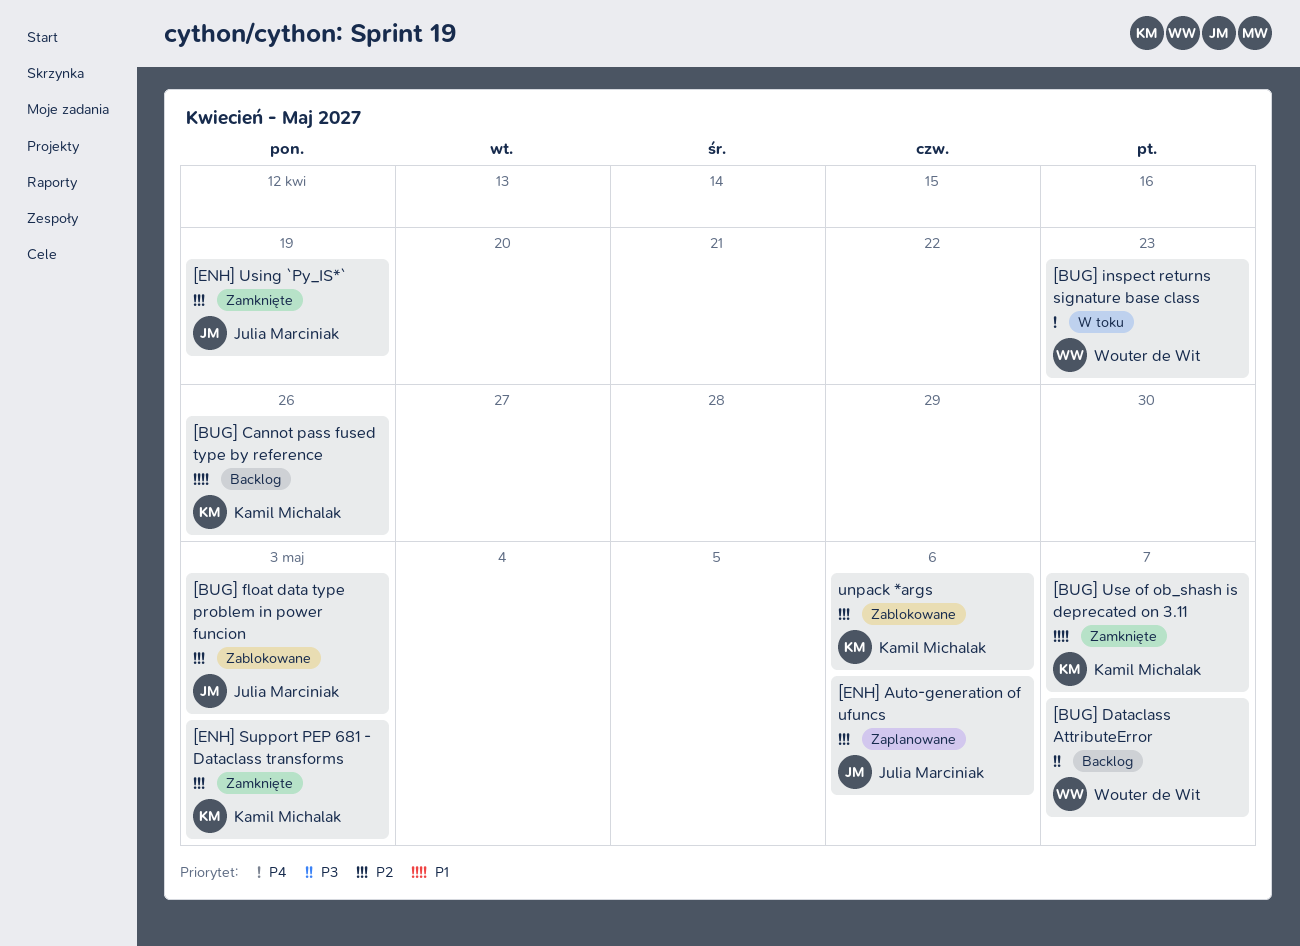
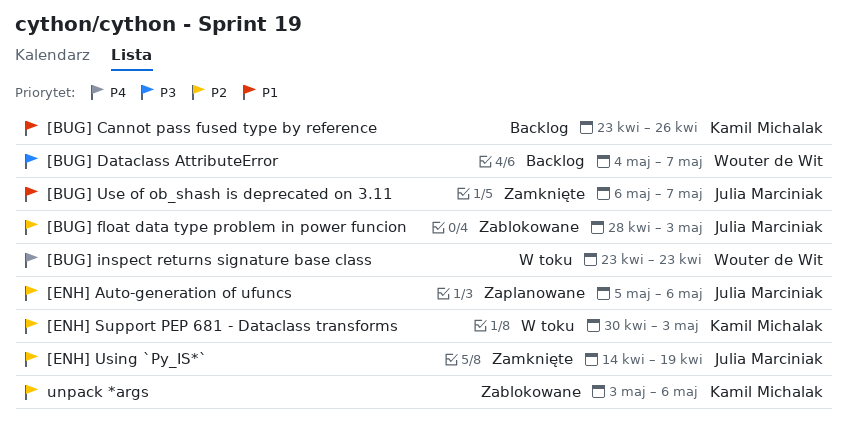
[BUG] Use of ob_shash is deprecated on 3.11, owner: Kamil Michalak -> Julia Marciniak
[ENH] Support PEP 681 - Dataclass transforms, status: Zamknięte -> W toku

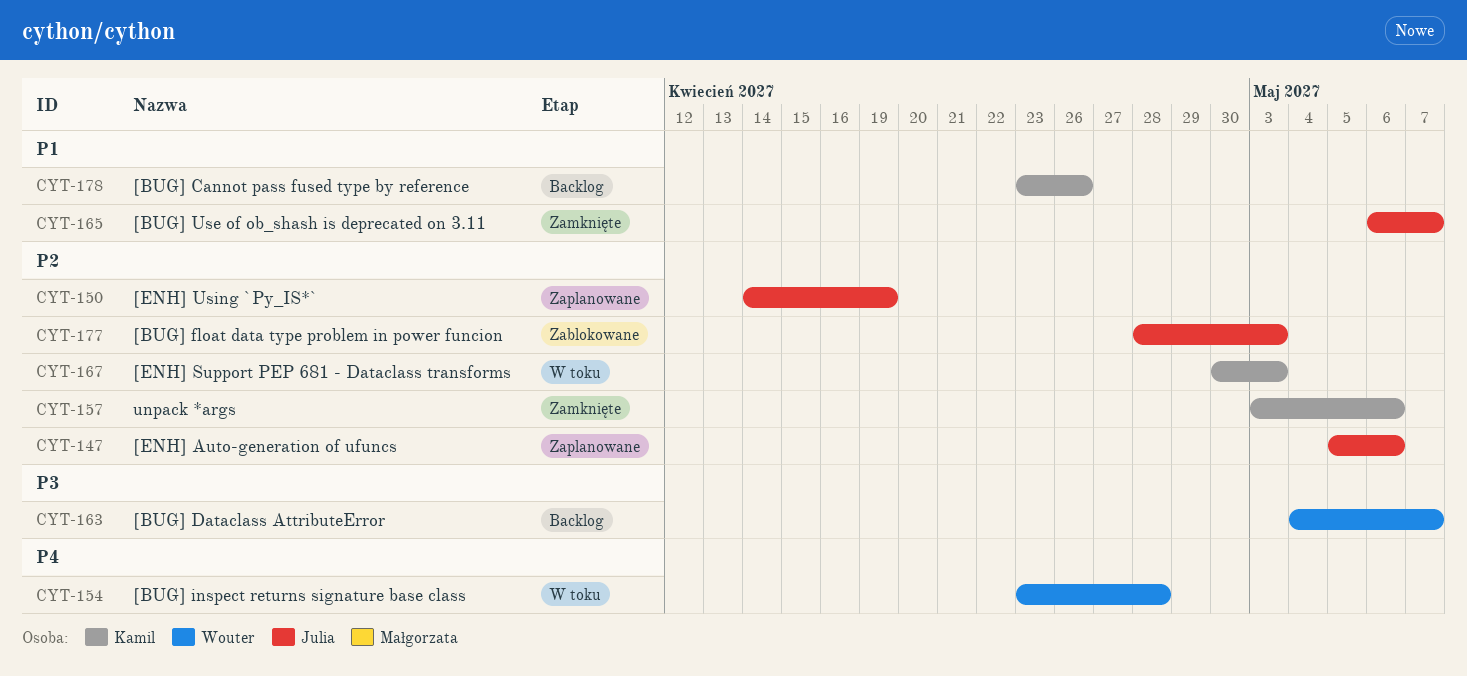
[BUG] inspect returns signature base class, due: Apr 23 -> Apr 28
[ENH] Using `Py_IS*`, status: Zamknięte -> Zaplanowane
unpack *args, status: Zablokowane -> Zamknięte

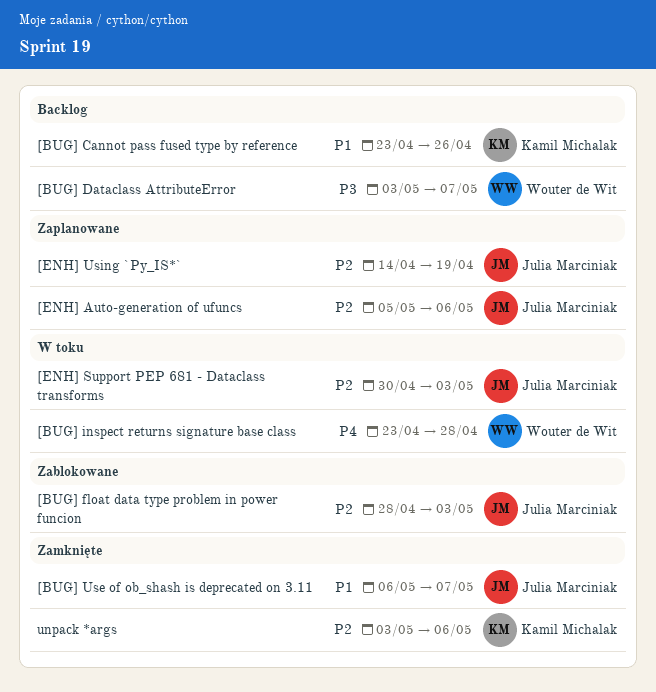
[BUG] Dataclass AttributeError, start: May 4 -> May 3
[ENH] Support PEP 681 - Dataclass transforms, owner: Kamil Michalak -> Julia Marciniak

